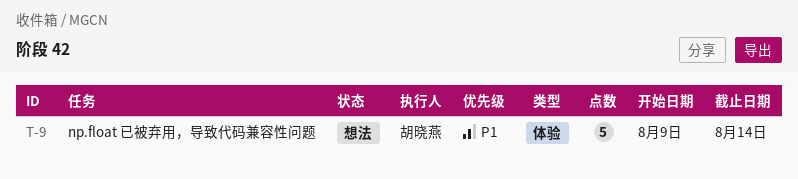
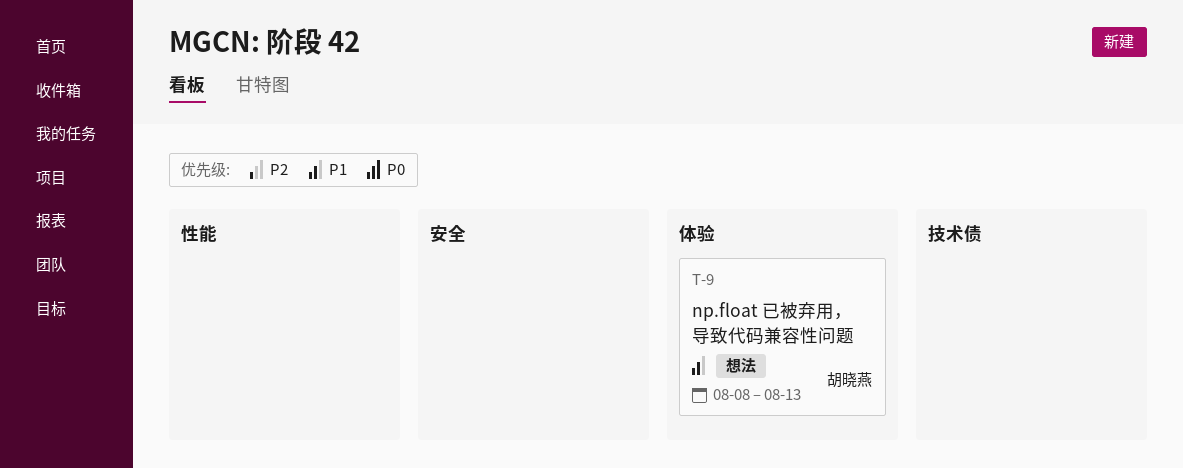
T-9, start: Aug 9 -> Aug 8
T-9, due: Aug 14 -> Aug 13

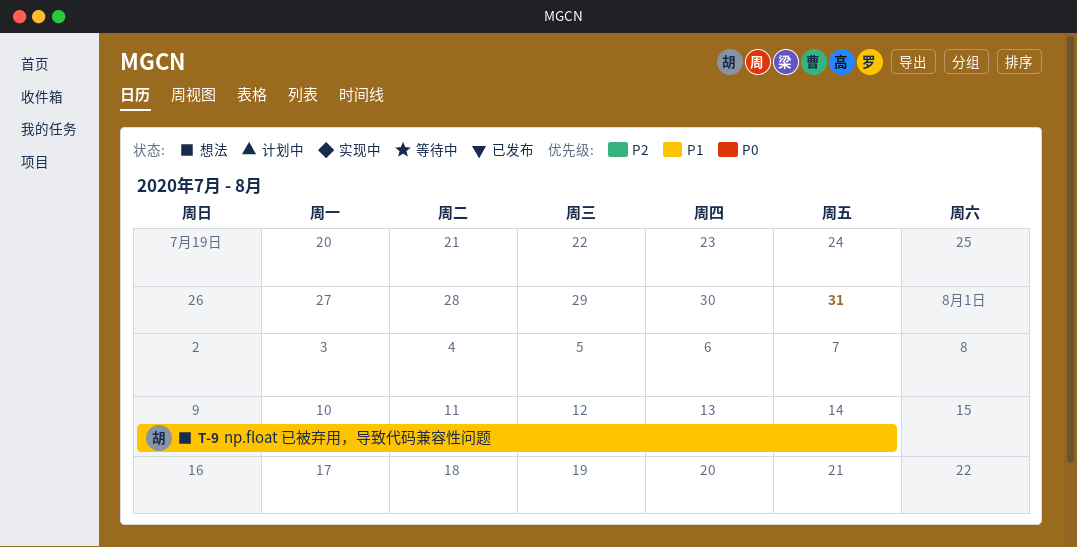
T-9, start: Aug 8 -> Aug 9
T-9, due: Aug 13 -> Aug 14

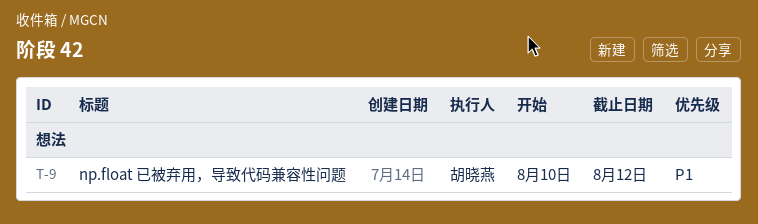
T-9, start: Aug 9 -> Aug 10
T-9, due: Aug 14 -> Aug 12

